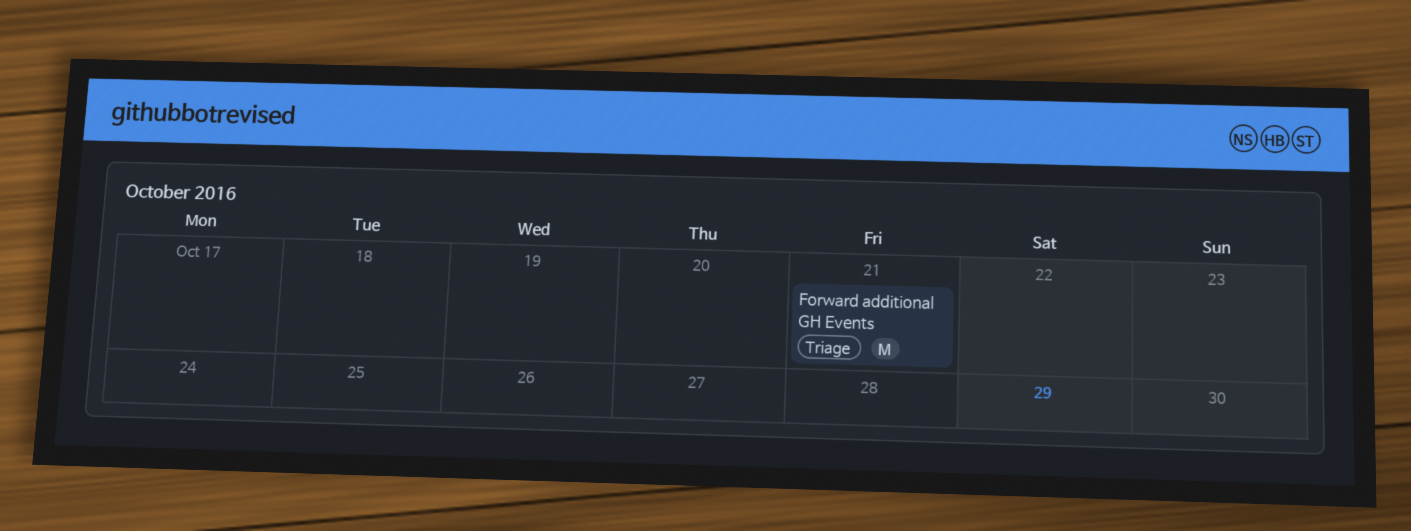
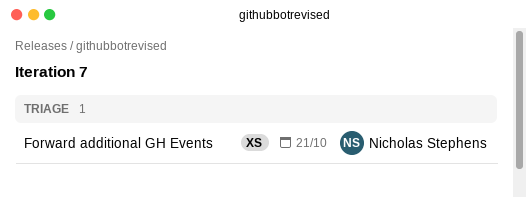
Forward additional GH Events, estimate: M -> XS

